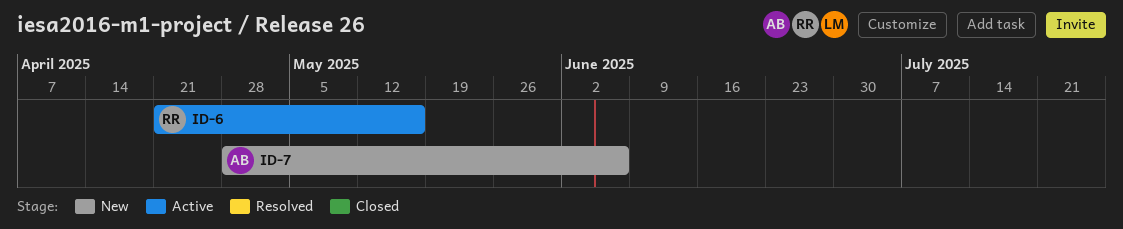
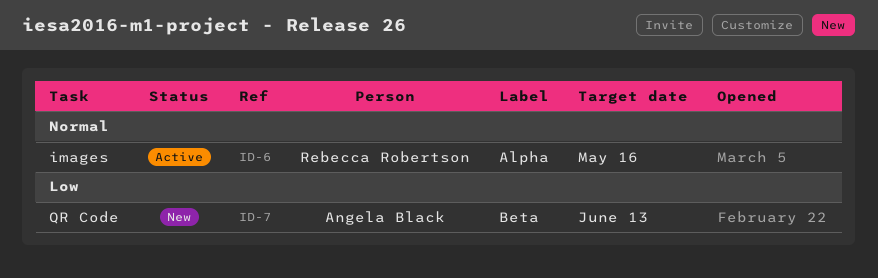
ID-7, due: Jun 6 -> Jun 13

